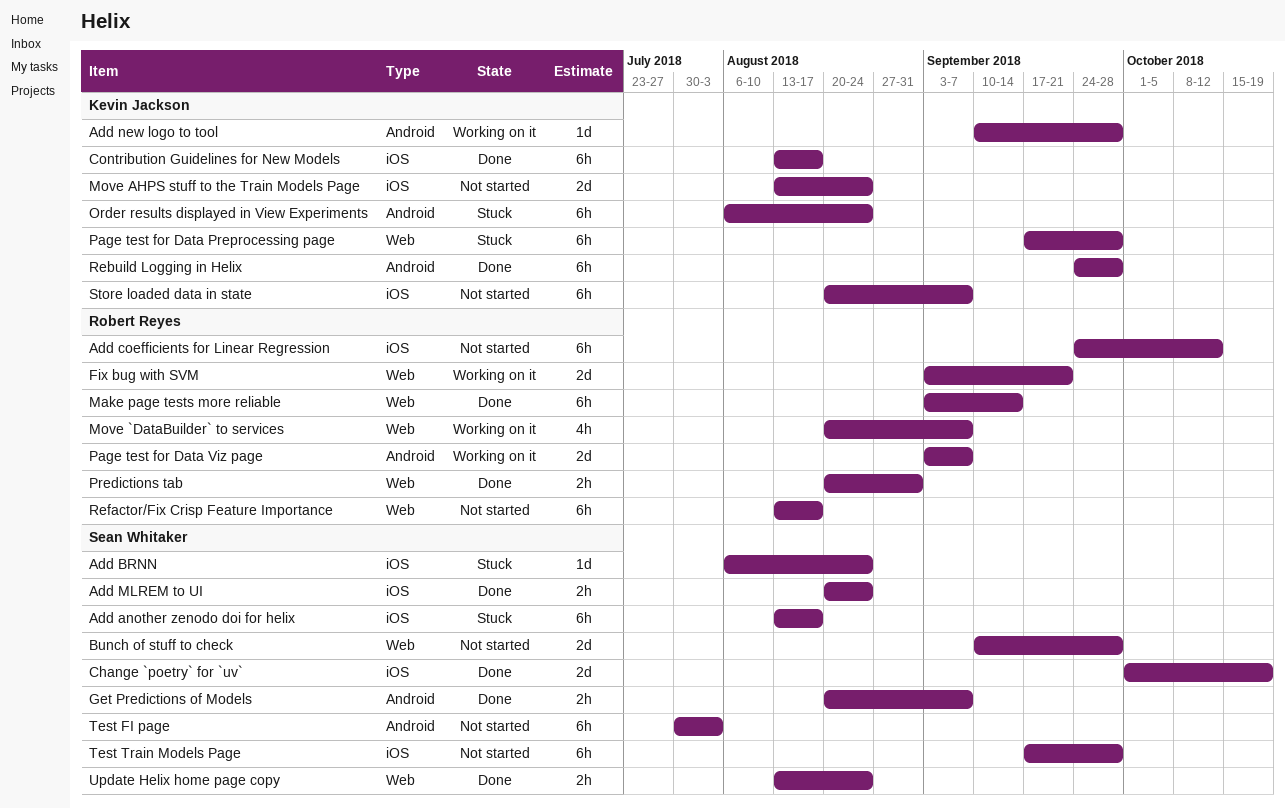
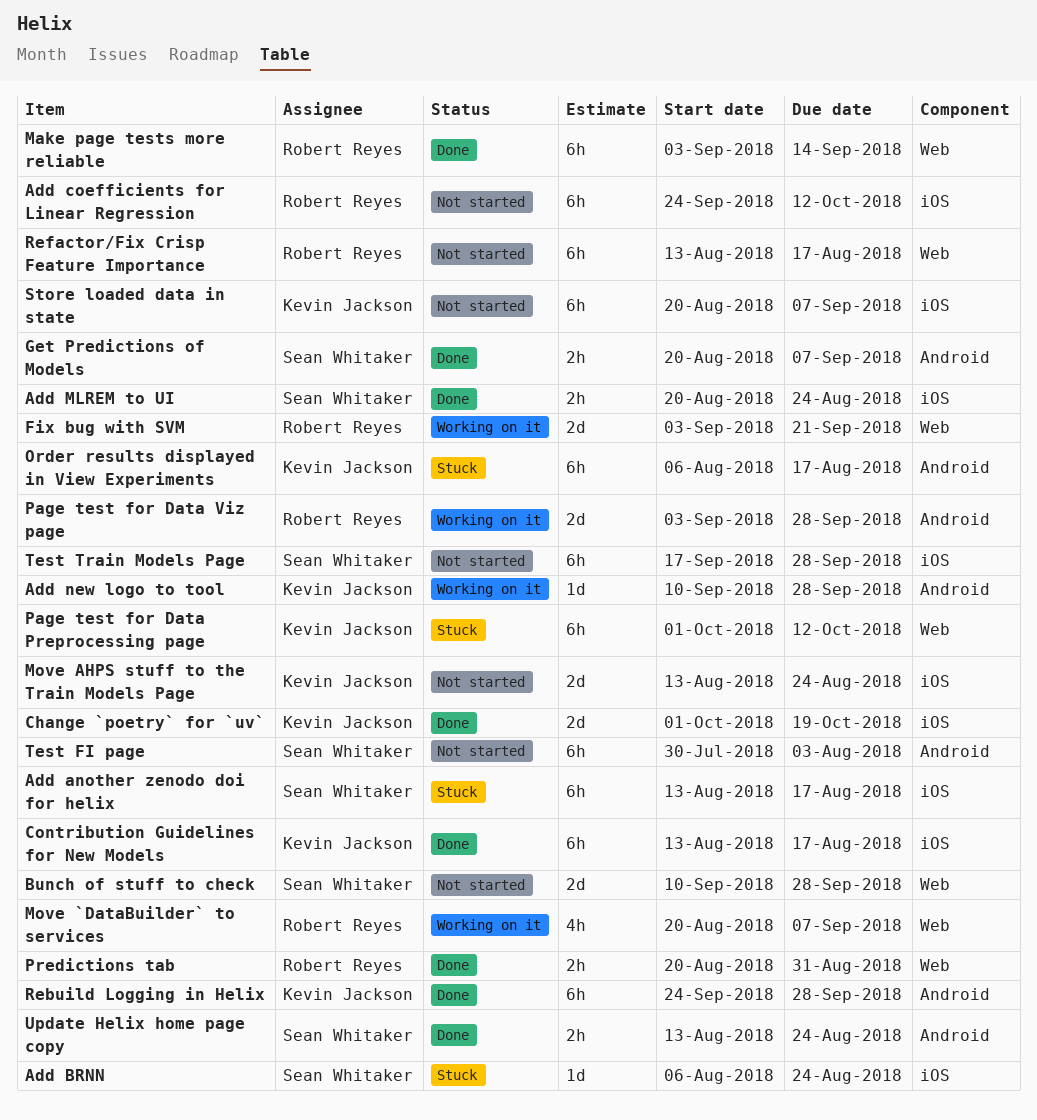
Change `poetry` for `uv`, owner: Sean Whitaker -> Kevin Jackson
Order results displayed in View Experiments, due: Aug 24 -> Aug 17
Page test for Data Preprocessing page, start: Sep 17 -> Oct 1
Page test for Data Preprocessing page, due: Sep 28 -> Oct 12
Page test for Data Viz page, due: Sep 7 -> Sep 28
Update Helix home page copy, label: Web -> Android

